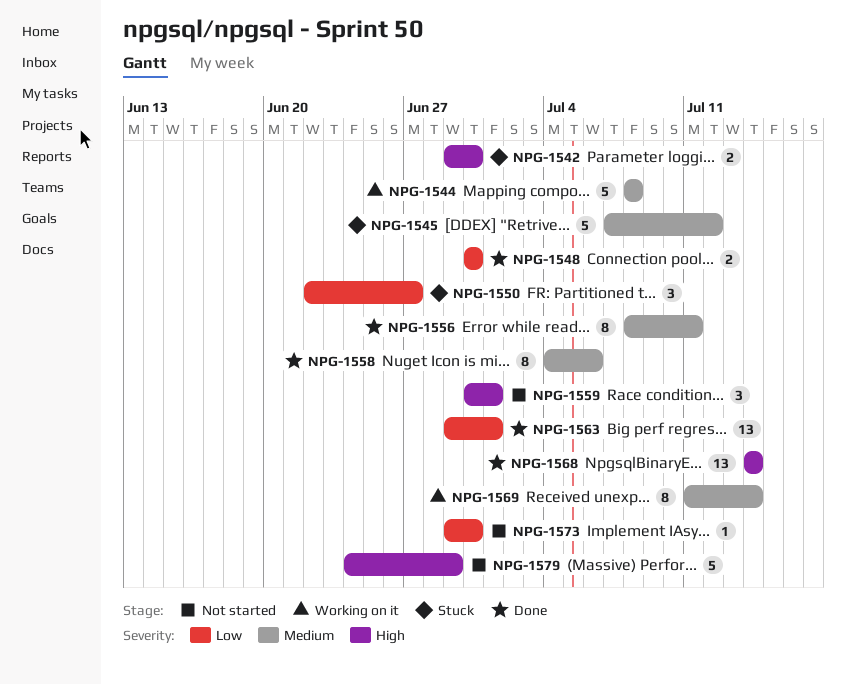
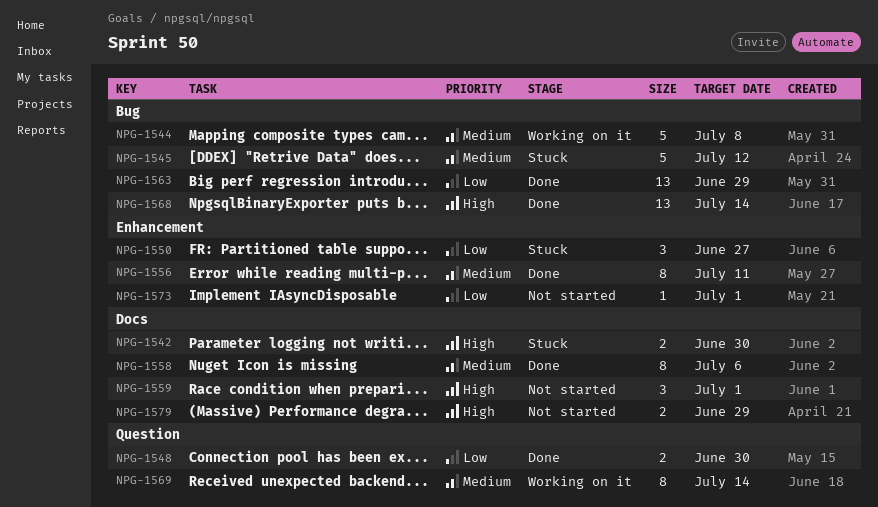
NPG-1563, due: Jul 1 -> Jun 29
NPG-1573, due: Jun 30 -> Jul 1
NPG-1579, estimate: 5 -> 2

